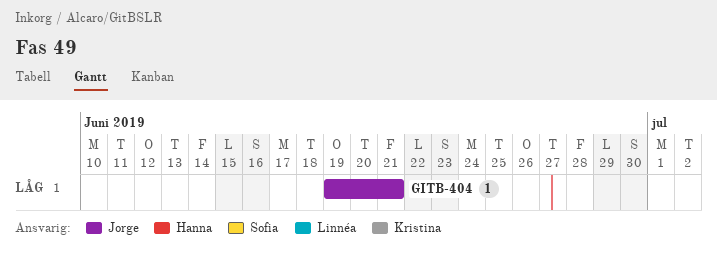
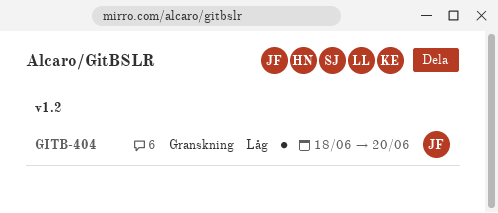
GITB-404, start: Jun 19 -> Jun 18
GITB-404, due: Jun 21 -> Jun 20

